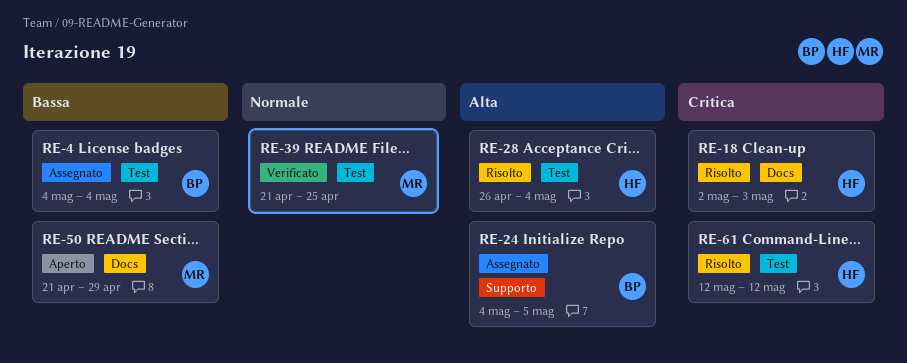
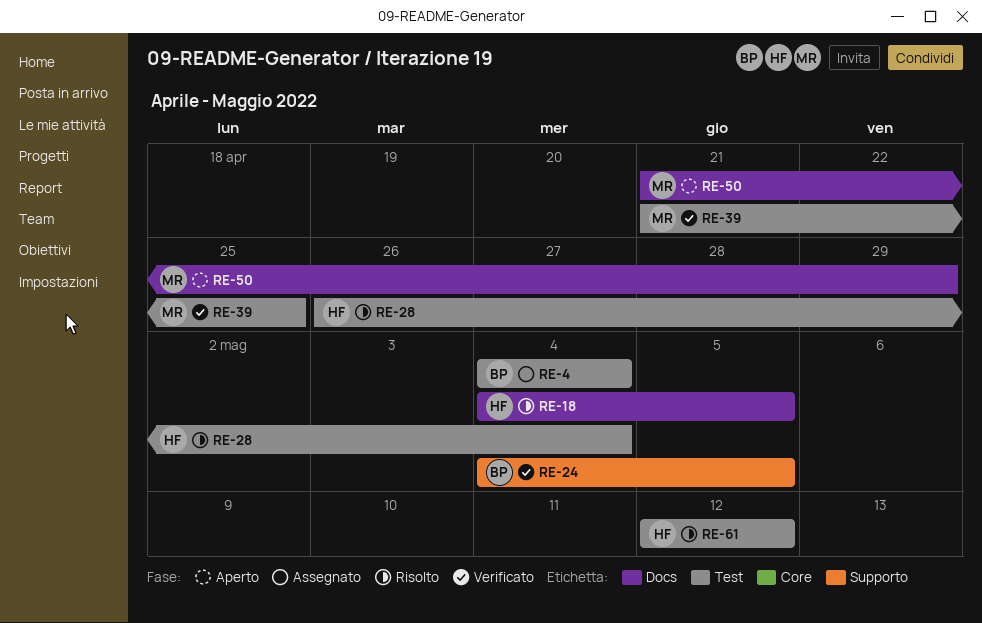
RE-18, start: May 2 -> May 4
RE-18, due: May 3 -> May 5
RE-24, status: Assegnato -> Verificato

